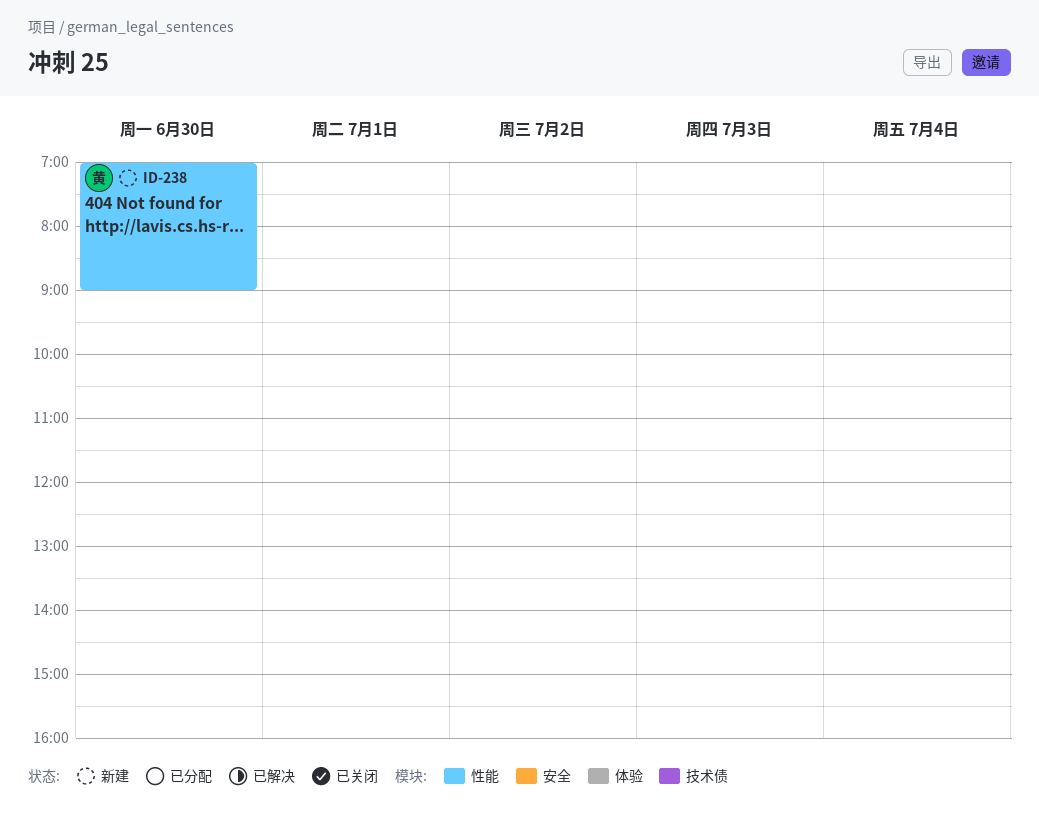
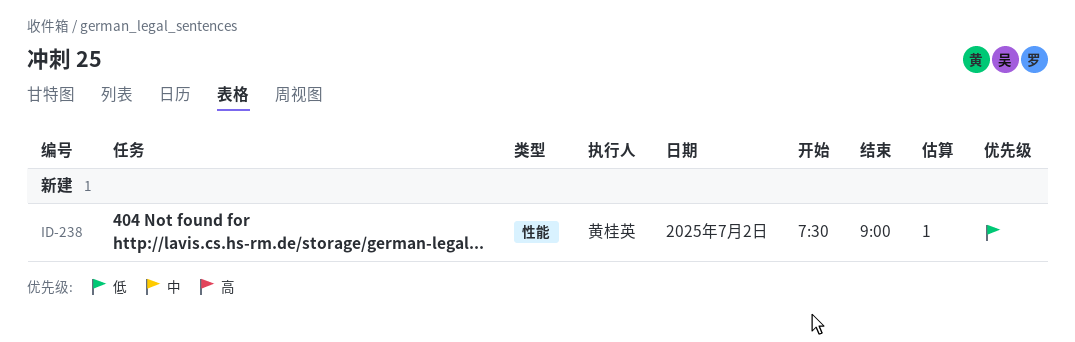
ID-238, day: Jun 30 -> Jul 2
ID-238, begins: 07:00 -> 07:30

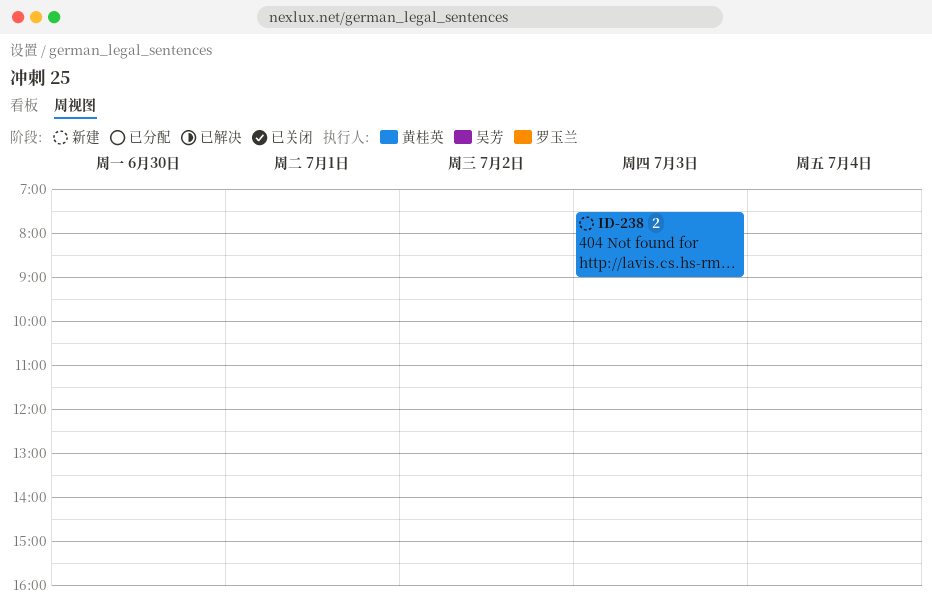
ID-238, estimate: 1 -> 2
ID-238, day: Jul 2 -> Jul 3

